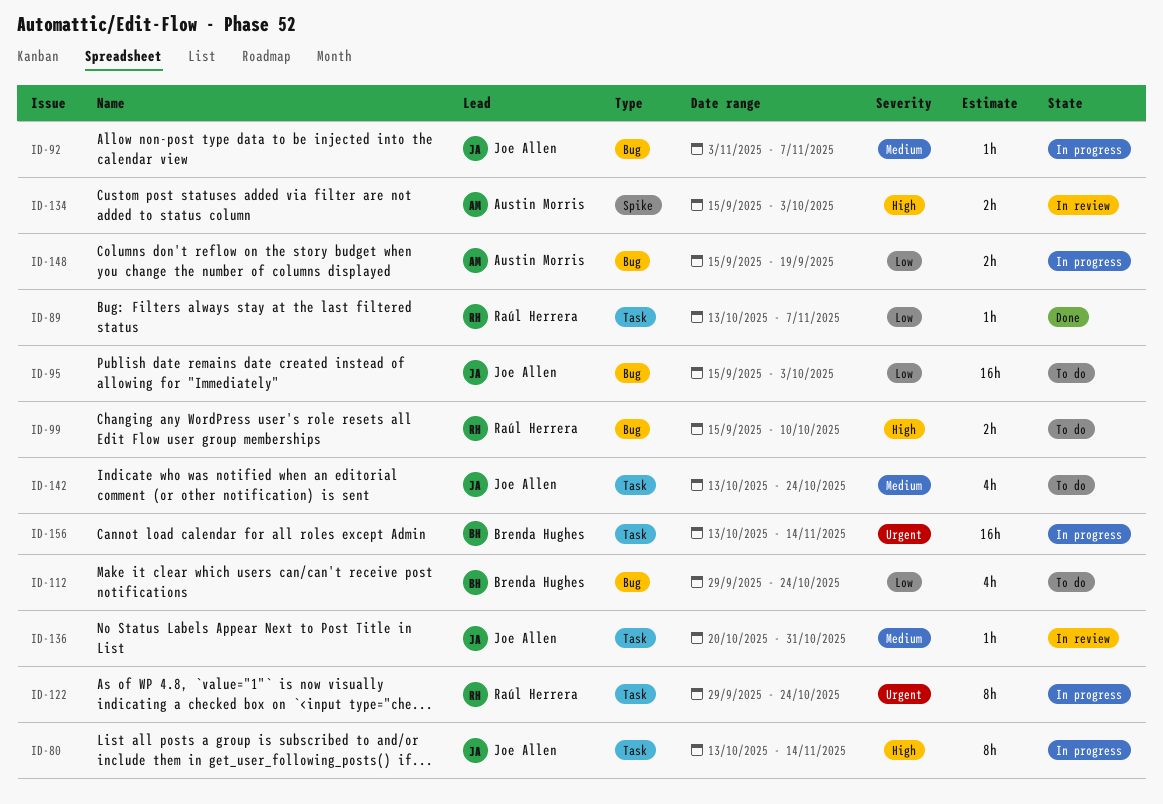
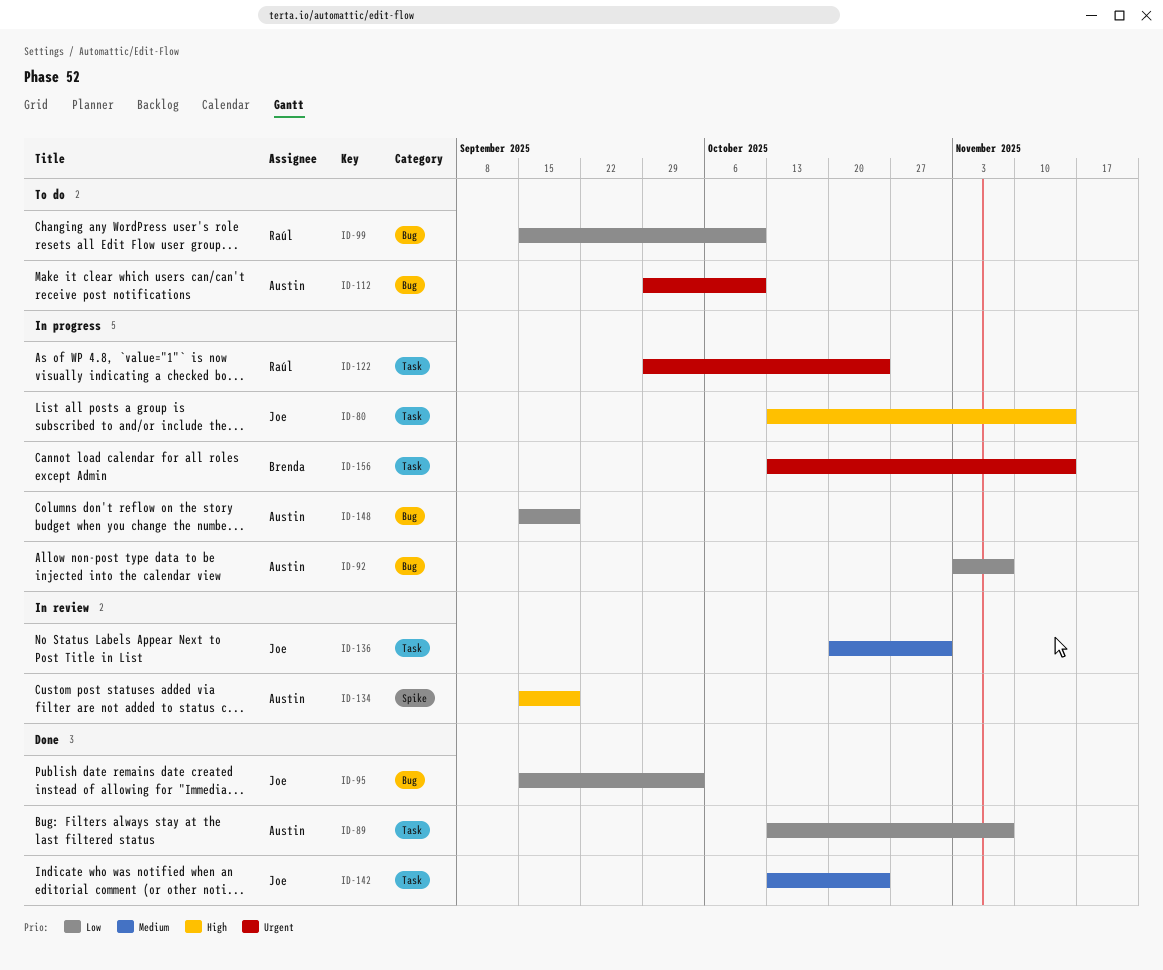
ID-89, owner: Raúl Herrera -> Austin Morris
ID-92, owner: Joe Allen -> Austin Morris
ID-92, priority: Medium -> Low
ID-95, status: To do -> Done
ID-99, priority: High -> Low
ID-112, owner: Brenda Hughes -> Austin Morris
ID-112, priority: Low -> Urgent
ID-112, due: Oct 24 -> Oct 10
ID-134, due: Oct 3 -> Sep 19
ID-142, status: To do -> Done

